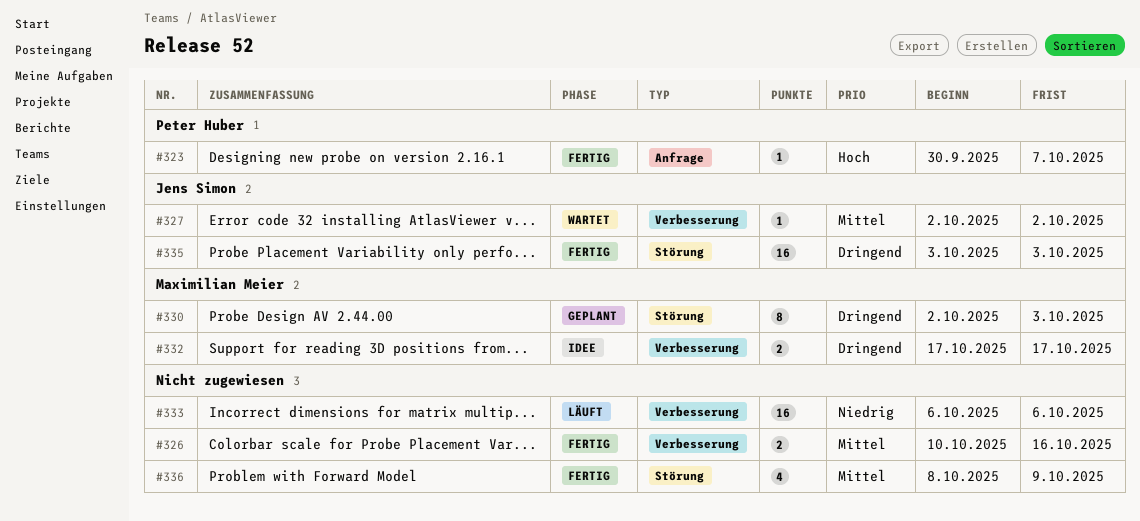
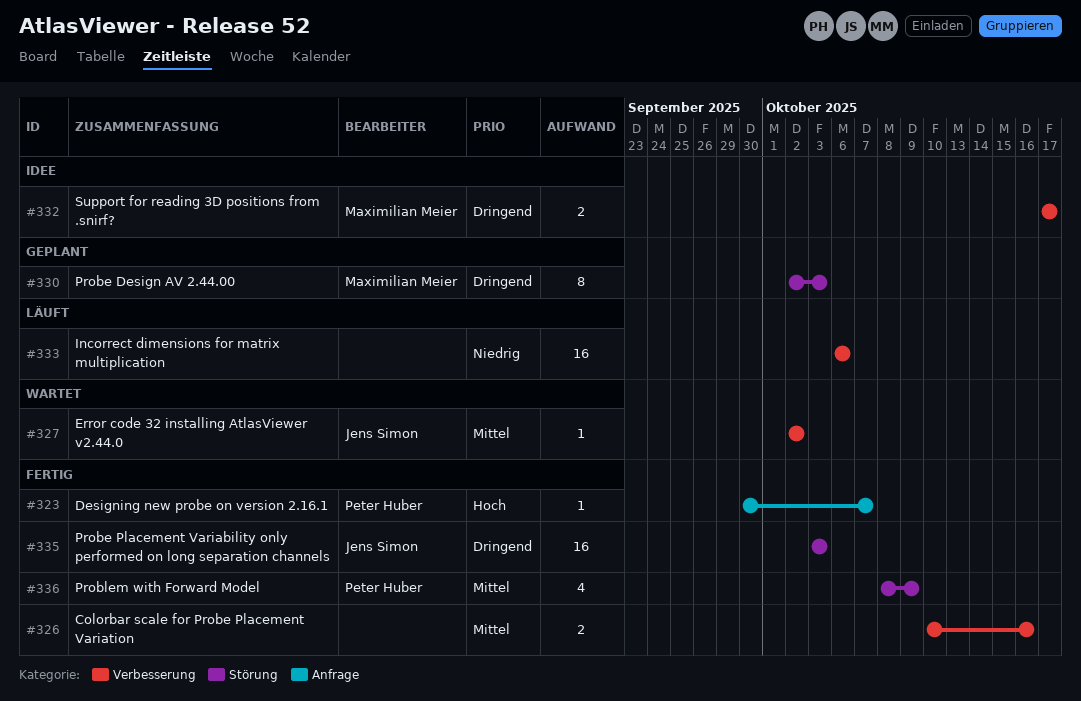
#336, owner: none -> Peter Huber

